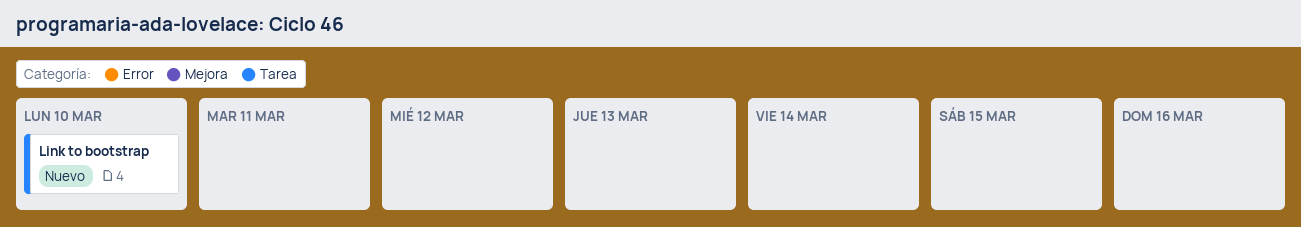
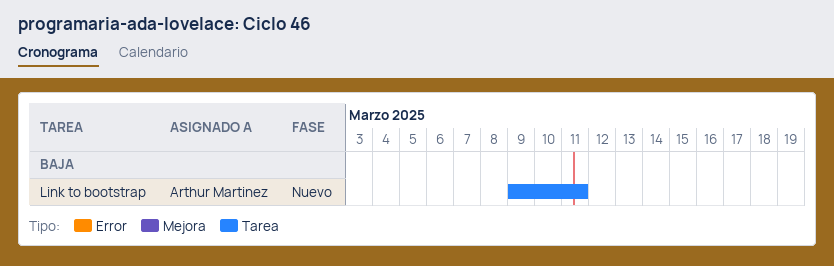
Link to bootstrap, due: Mar 10 -> Mar 11

